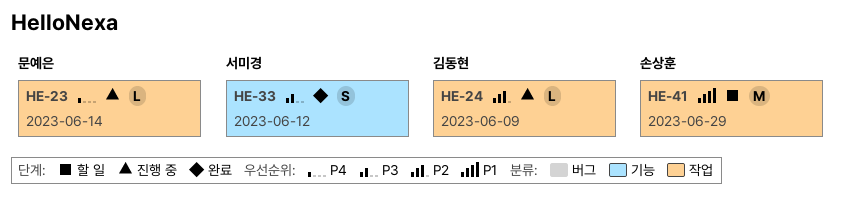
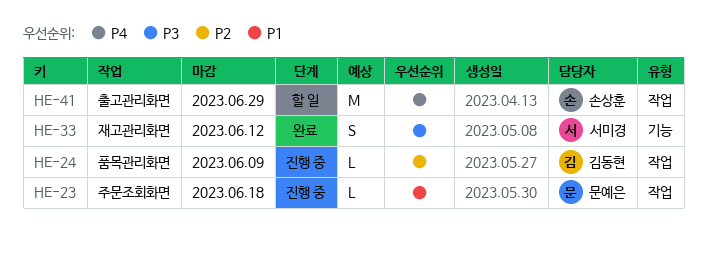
HE-23, priority: P4 -> P1
HE-23, due: Jun 14 -> Jun 18
HE-41, priority: P1 -> P4

